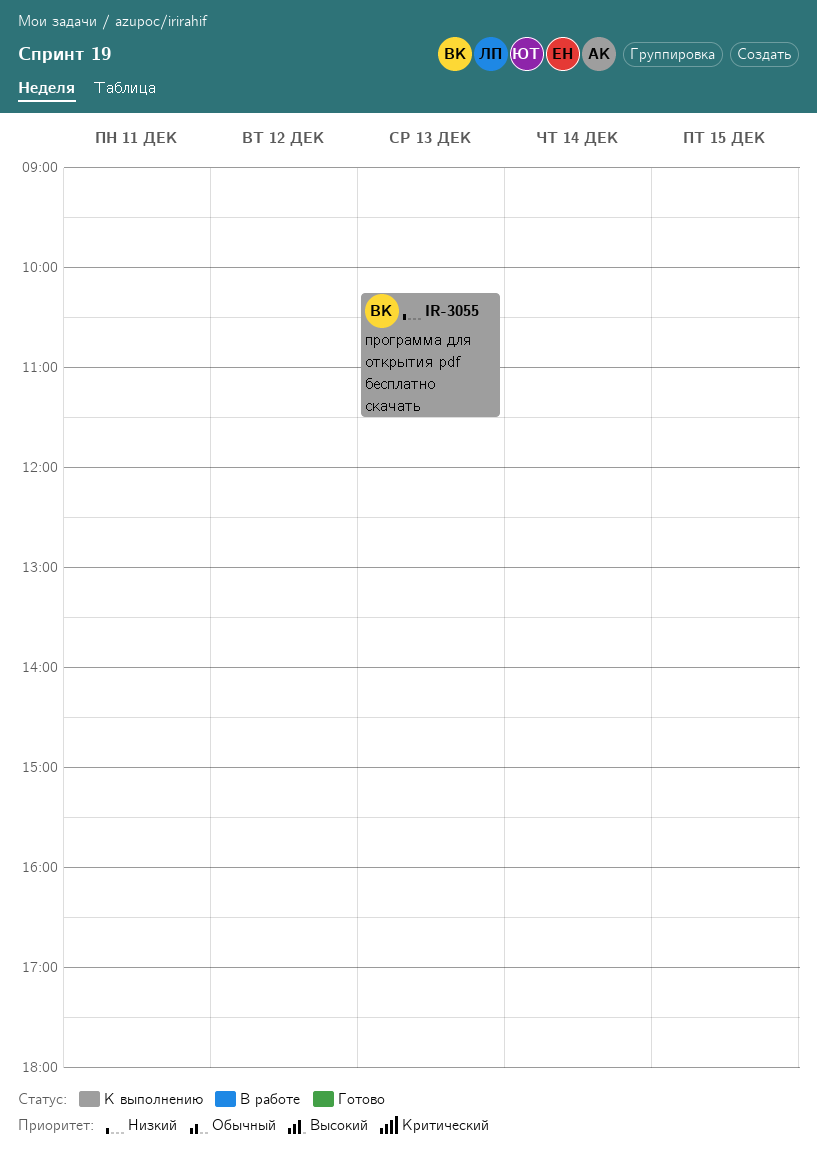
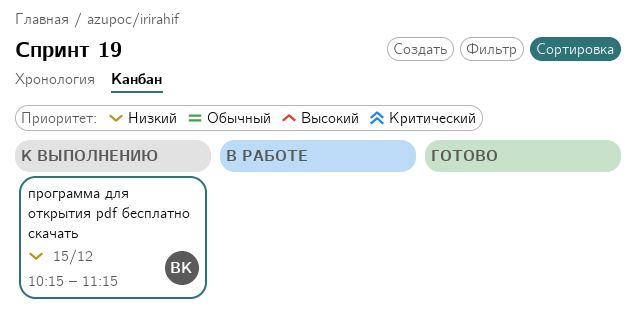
программа для открытия pdf бесплатно скачать, day: Dec 13 -> Dec 15
программа для открытия pdf бесплатно скачать, ends: 11:30 -> 11:15

